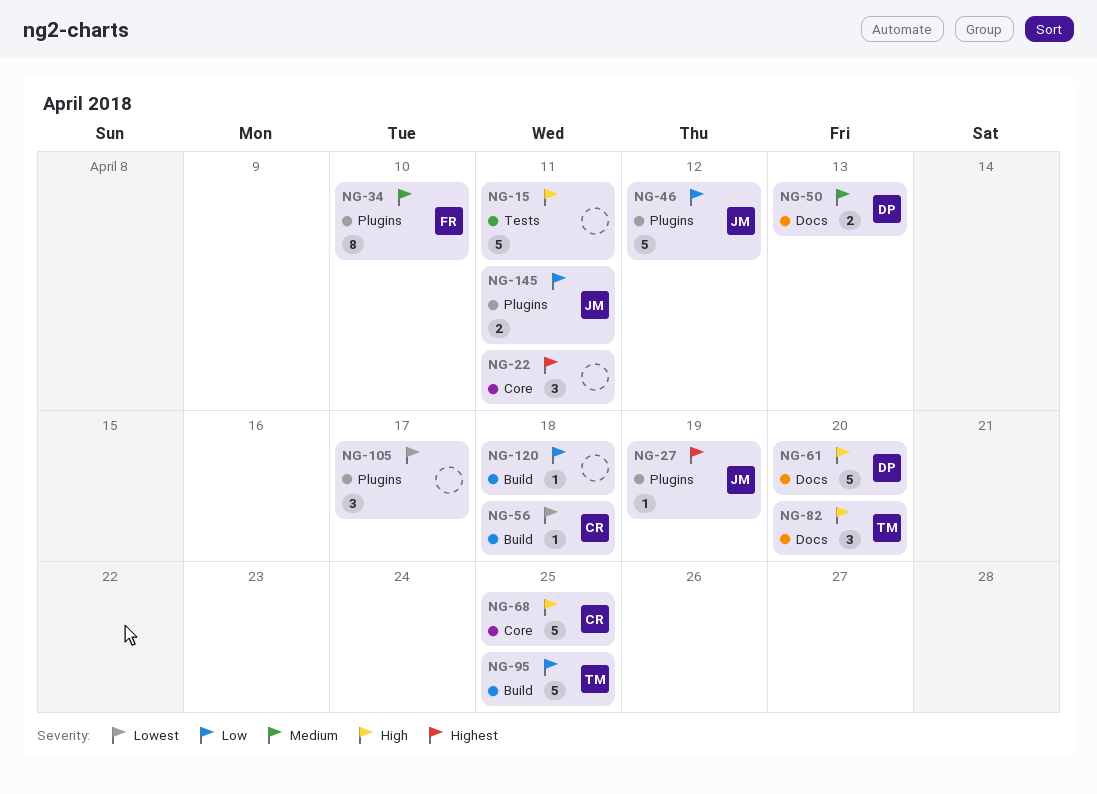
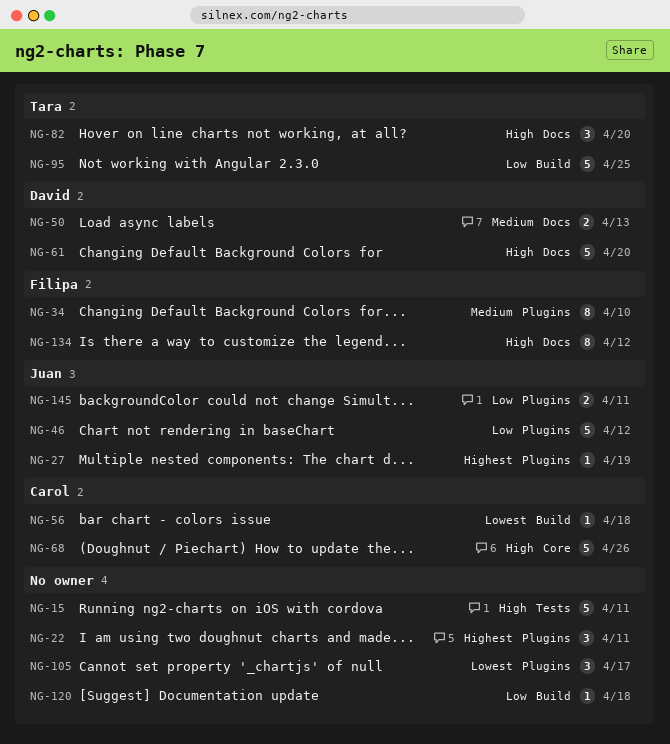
NG-22, label: Core -> Plugins
NG-68, due: Apr 25 -> Apr 26
NG-134: none -> present

